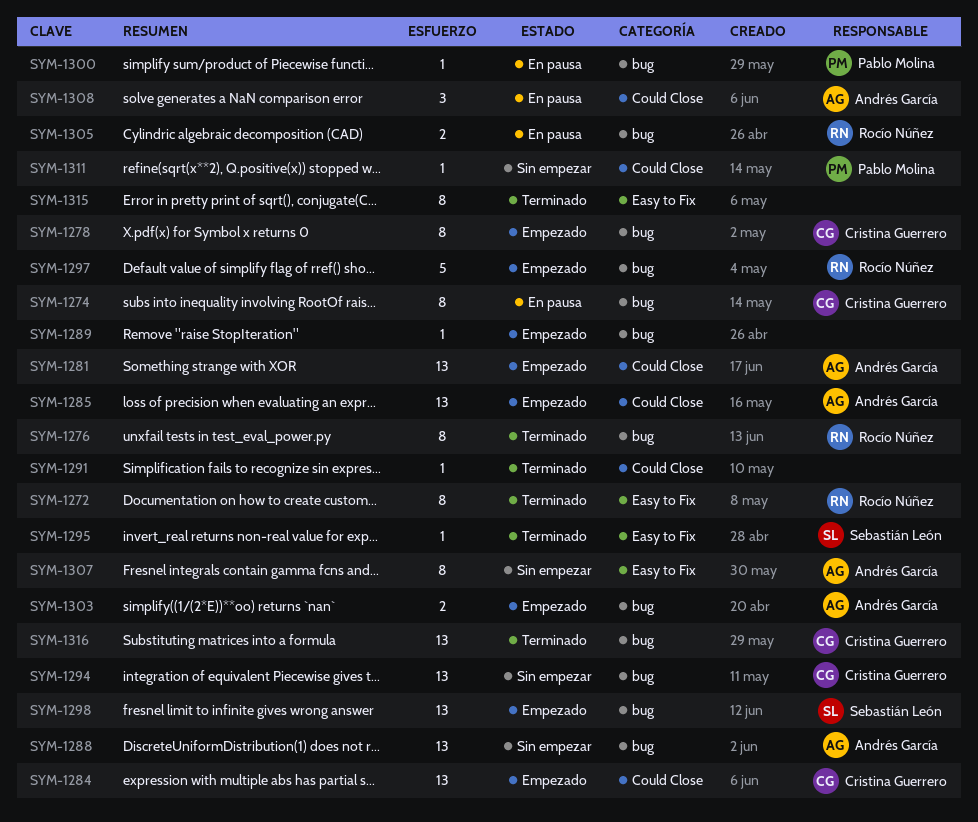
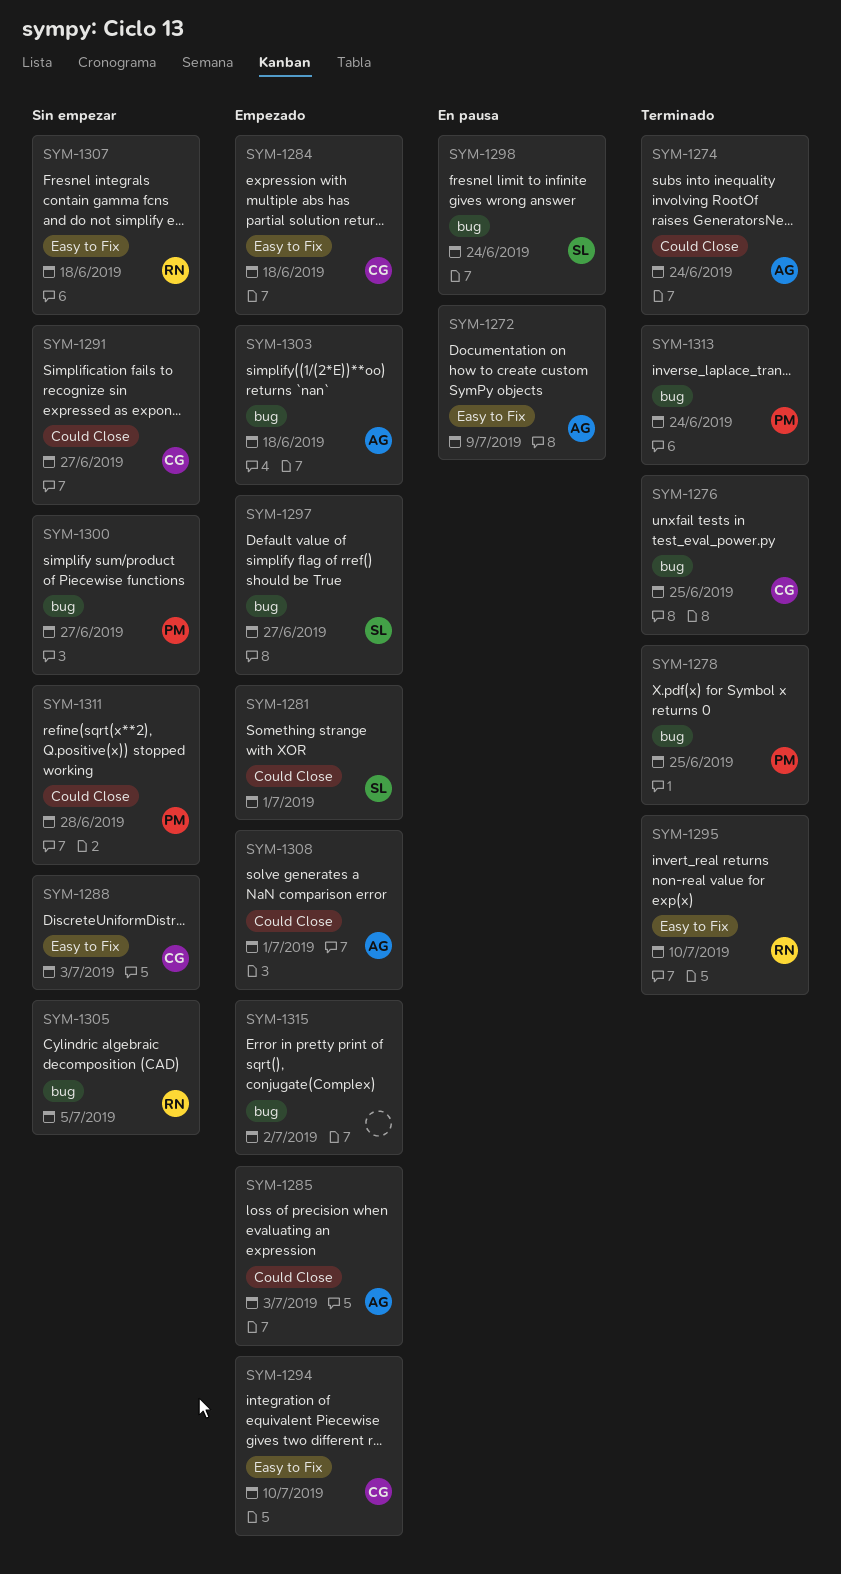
SYM-1272, status: Terminado -> En pausa
SYM-1272, owner: Rocío Núñez -> Andrés García
SYM-1274, status: En pausa -> Terminado
SYM-1274, owner: Cristina Guerrero -> Andrés García
SYM-1274, label: bug -> Could Close
SYM-1276, owner: Rocío Núñez -> Cristina Guerrero
SYM-1278, status: Empezado -> Terminado
SYM-1278, owner: Cristina Guerrero -> Pablo Molina
SYM-1281, owner: Andrés García -> Sebastián León
SYM-1284, label: Could Close -> Easy to Fix
SYM-1288, owner: Andrés García -> Cristina Guerrero
SYM-1288, label: bug -> Easy to Fix
SYM-1289: present -> none
SYM-1291, status: Terminado -> Sin empezar
SYM-1291, owner: none -> Cristina Guerrero
SYM-1294, status: Sin empezar -> Empezado
SYM-1294, label: bug -> Easy to Fix
SYM-1295, owner: Sebastián León -> Rocío Núñez
SYM-1297, owner: Rocío Núñez -> Sebastián León
SYM-1298, status: Empezado -> En pausa
SYM-1300, status: En pausa -> Sin empezar
SYM-1305, status: En pausa -> Sin empezar
SYM-1307, owner: Andrés García -> Rocío Núñez
SYM-1308, status: En pausa -> Empezado
SYM-1313: none -> present
SYM-1315, status: Terminado -> Empezado
SYM-1315, label: Easy to Fix -> bug
SYM-1316: present -> none

